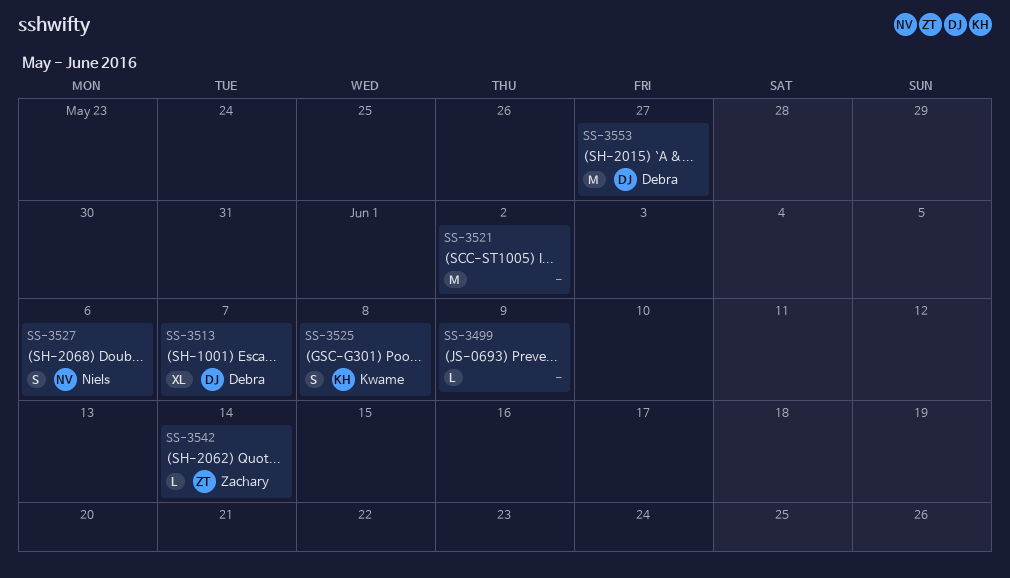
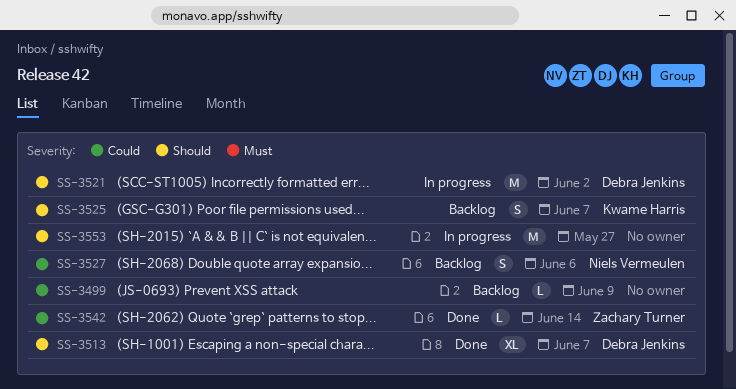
SS-3521, owner: none -> Debra Jenkins
SS-3525, due: Jun 8 -> Jun 7
SS-3553, owner: Debra Jenkins -> none

